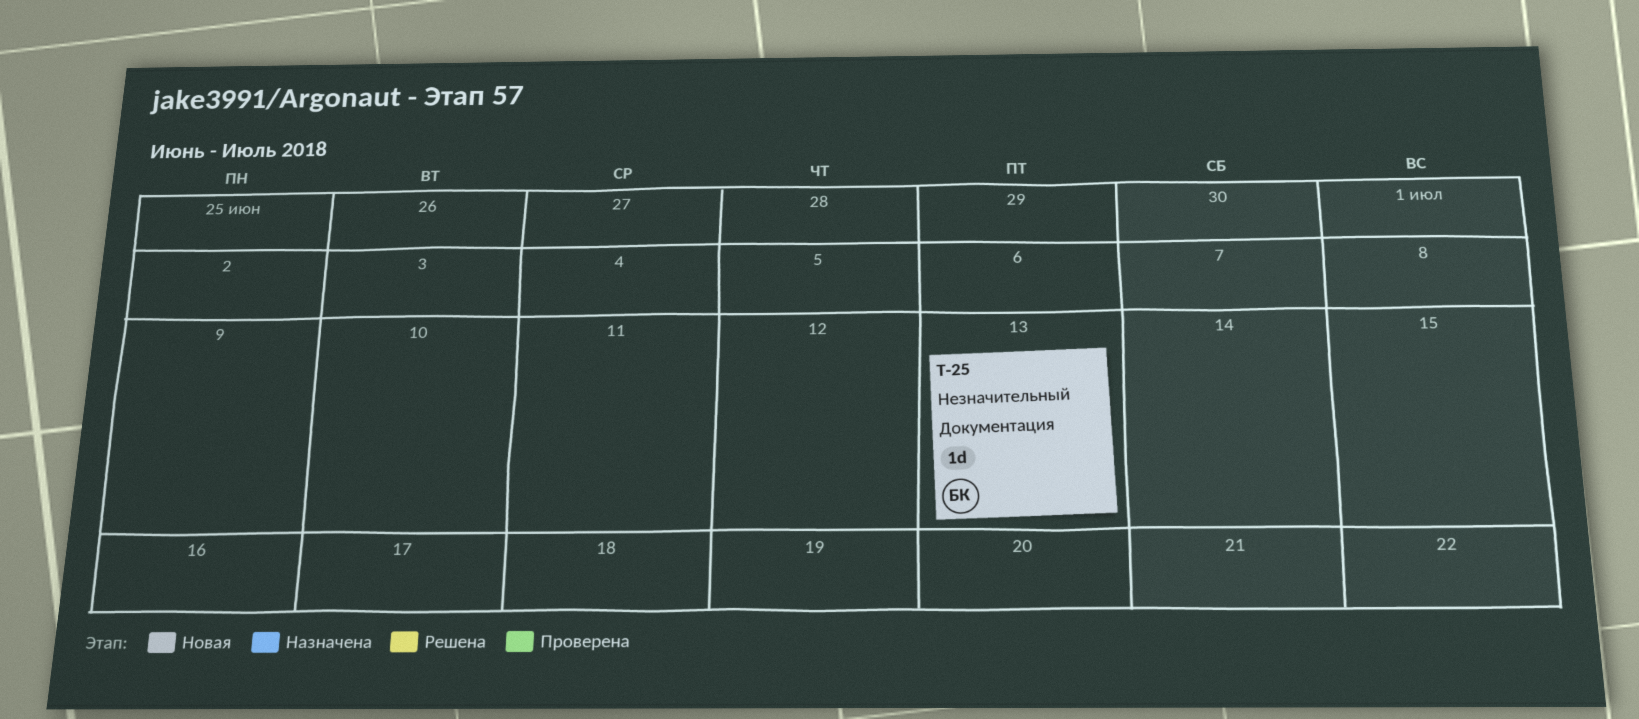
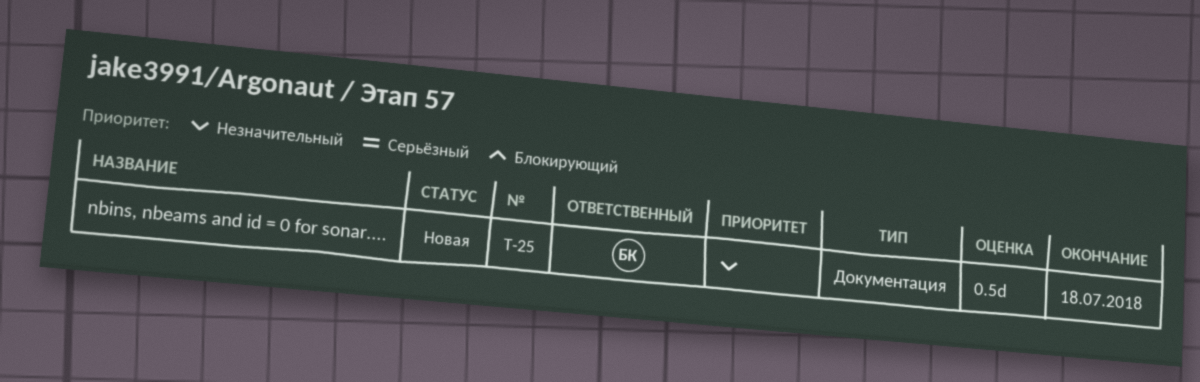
T-25, estimate: 1d -> 0.5d
T-25, due: Jul 13 -> Jul 18

